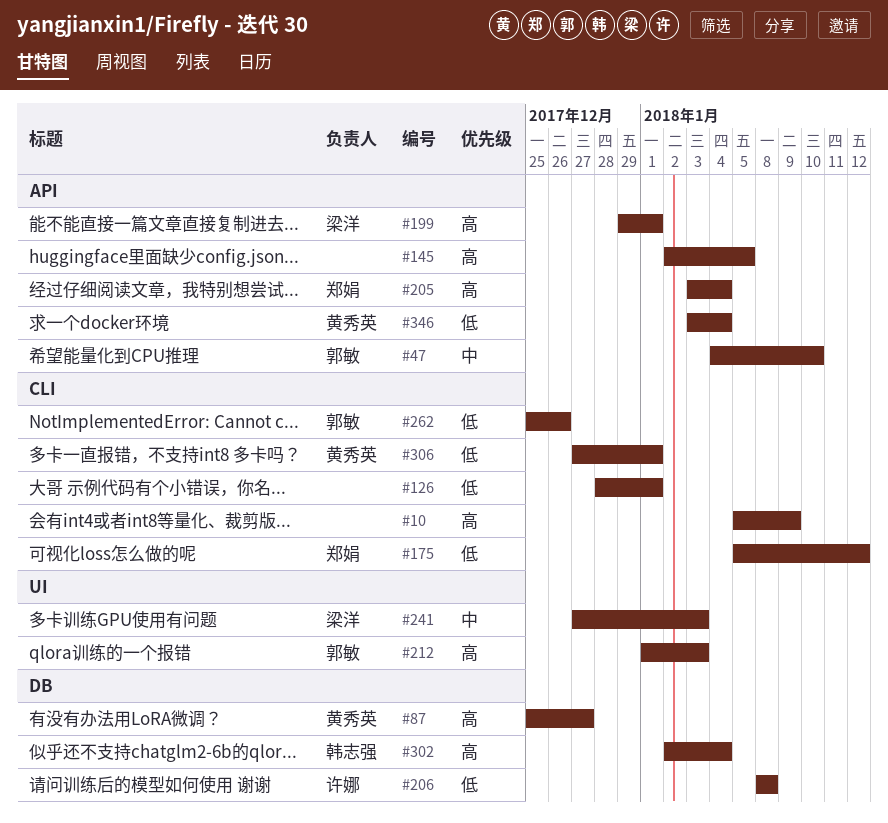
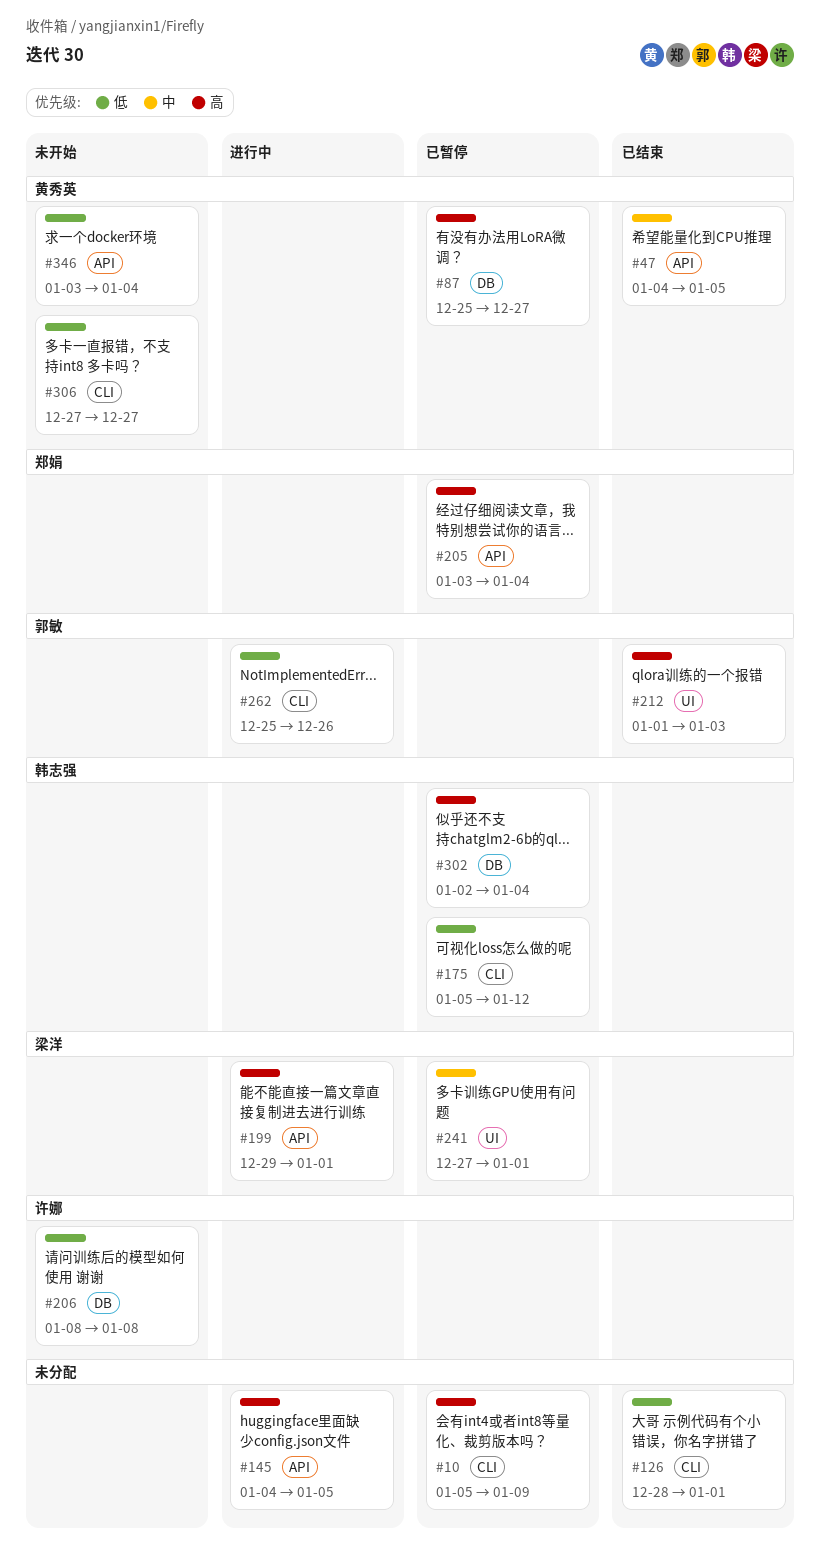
#47, owner: 郭敏 -> 黄秀英
#47, due: Jan 10 -> Jan 5
#145, start: Jan 2 -> Jan 4
#175, owner: 郑娟 -> 韩志强
#241, due: Jan 3 -> Jan 1
#306, due: Jan 1 -> Dec 27

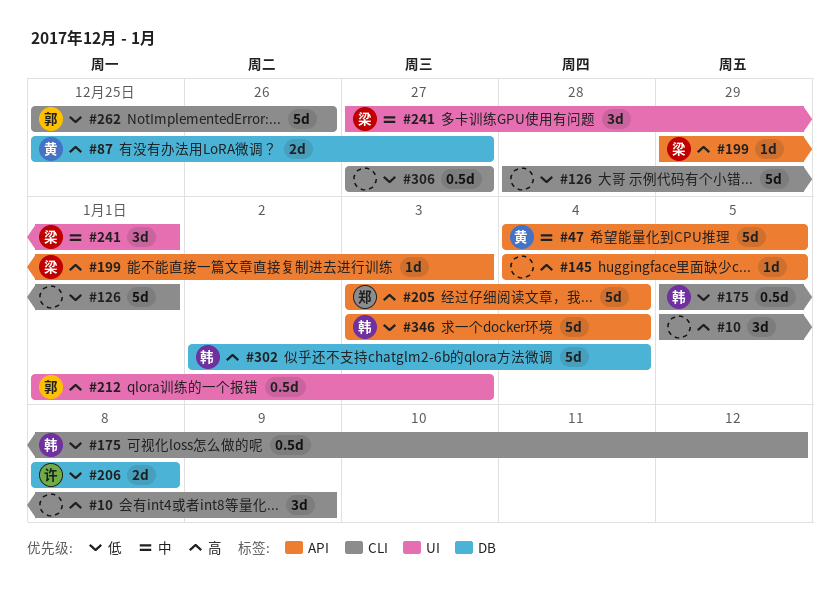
#199, due: Jan 1 -> Jan 3
#306, owner: 黄秀英 -> none
#346, owner: 黄秀英 -> 韩志强

